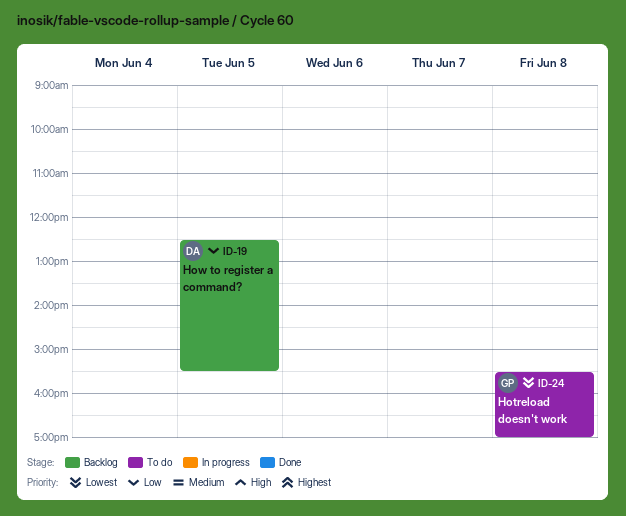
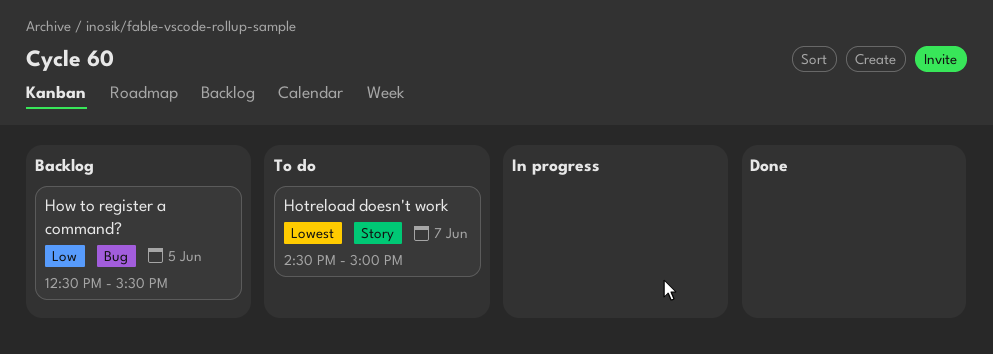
Hotreload doesn't work, day: Jun 8 -> Jun 7
Hotreload doesn't work, begins: 15:30 -> 14:30
Hotreload doesn't work, ends: 17:00 -> 15:00

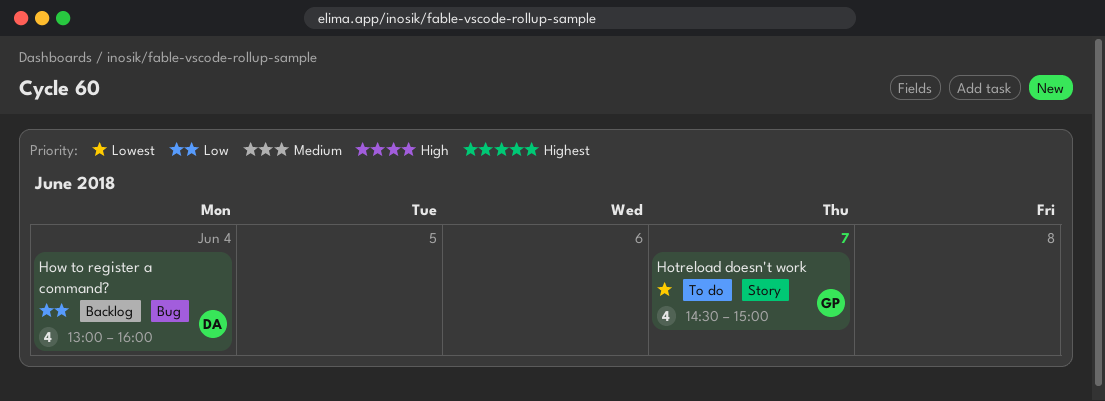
How to register a command?, day: Jun 5 -> Jun 4
How to register a command?, begins: 12:30 -> 13:00
How to register a command?, ends: 15:30 -> 16:00

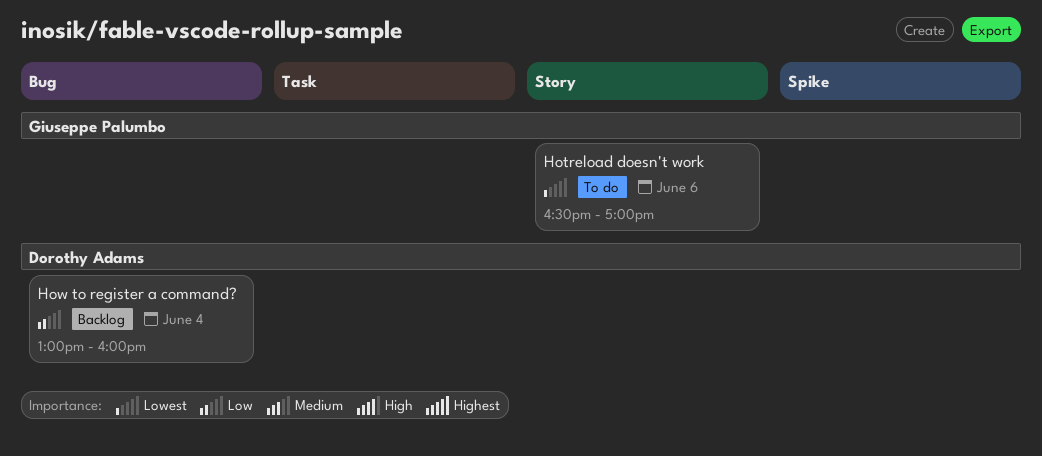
Hotreload doesn't work, day: Jun 7 -> Jun 6
Hotreload doesn't work, begins: 14:30 -> 16:30
Hotreload doesn't work, ends: 15:00 -> 17:00

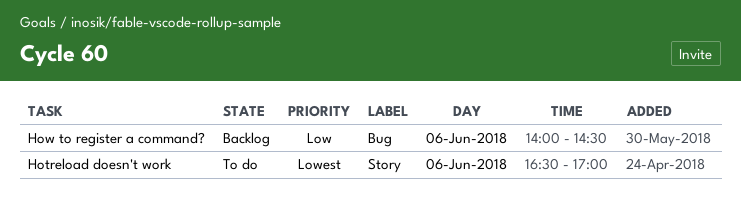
How to register a command?, day: Jun 4 -> Jun 6
How to register a command?, begins: 13:00 -> 14:00
How to register a command?, ends: 16:00 -> 14:30

